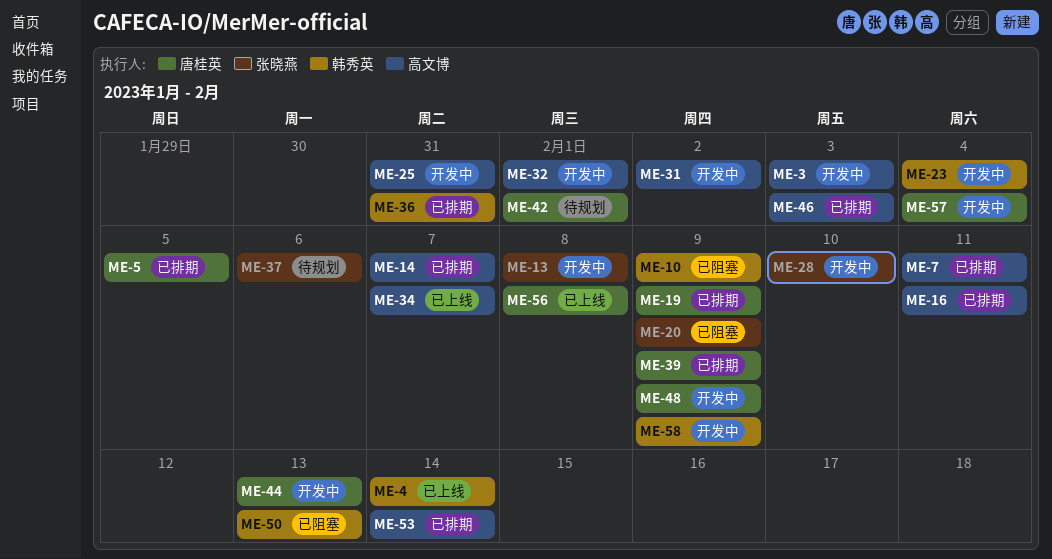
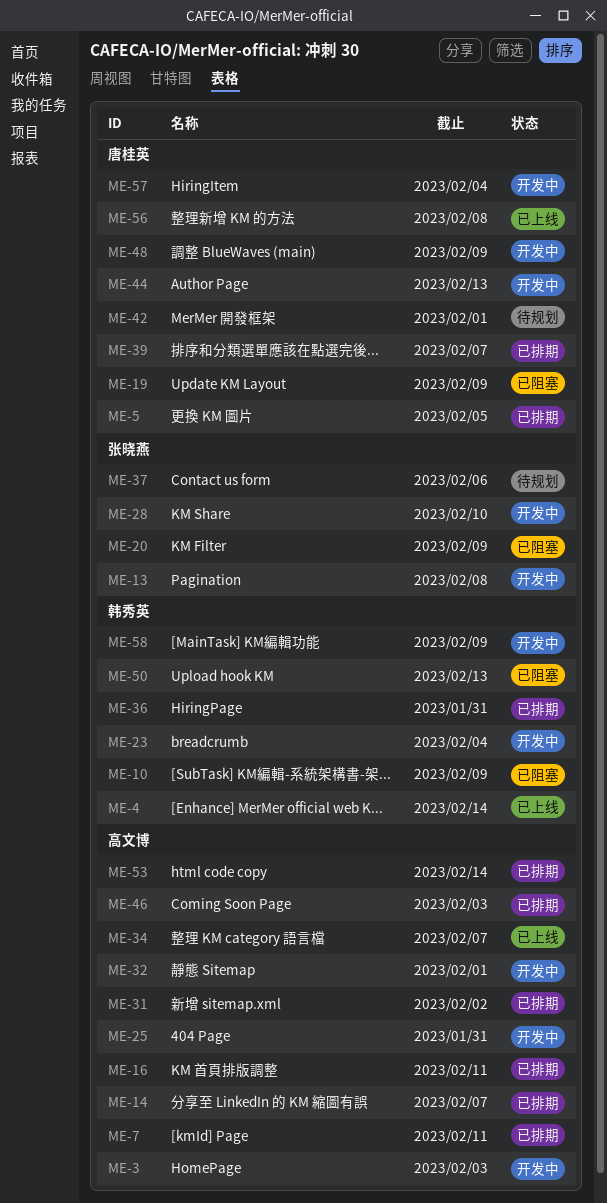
ME-19, status: 已排期 -> 已阻塞
ME-31, status: 开发中 -> 已排期
ME-39, due: Feb 9 -> Feb 7

